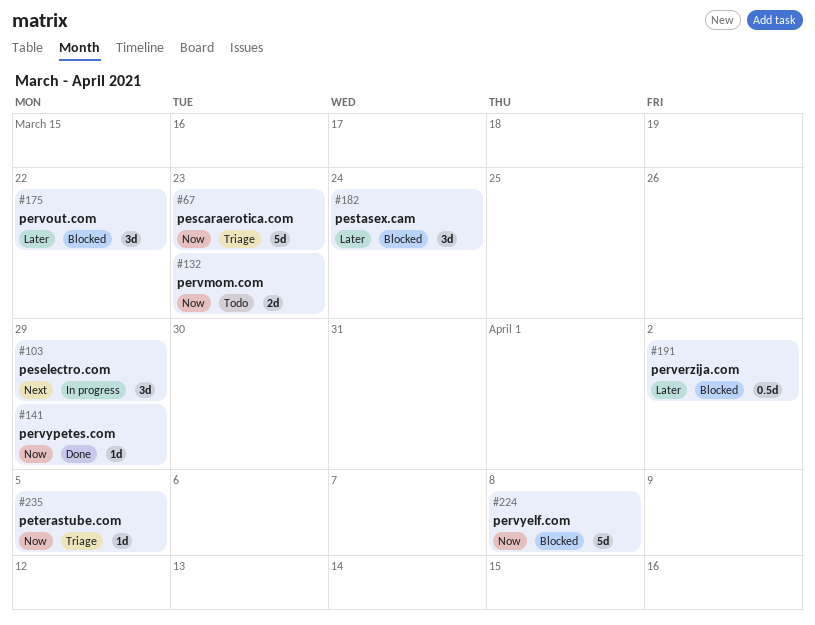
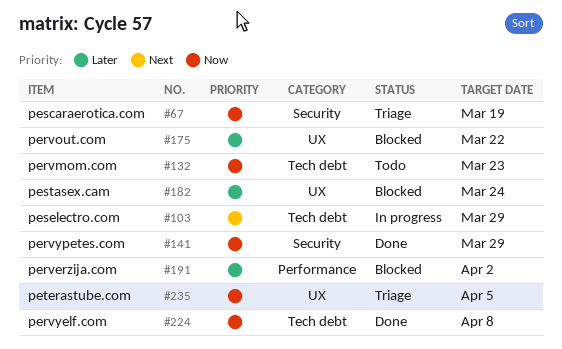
#67, due: Mar 23 -> Mar 19
#224, status: Blocked -> Done

